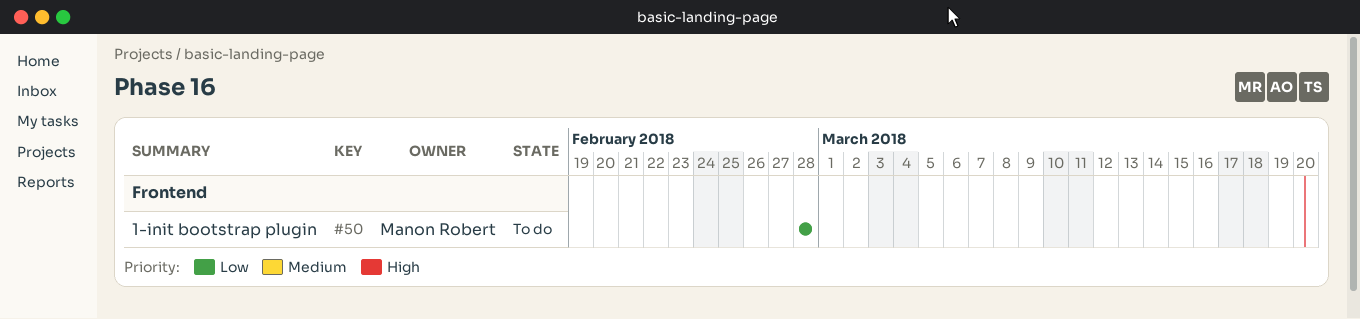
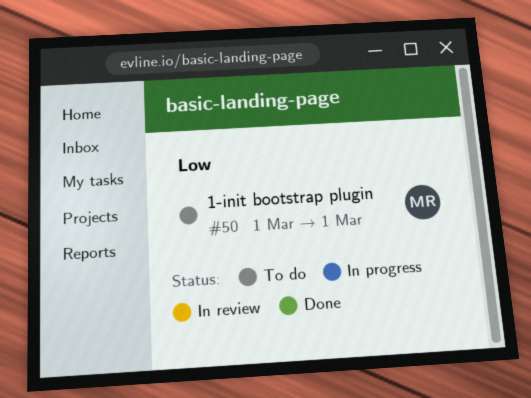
#50, start: Feb 28 -> Mar 1
#50, due: Feb 28 -> Mar 1

